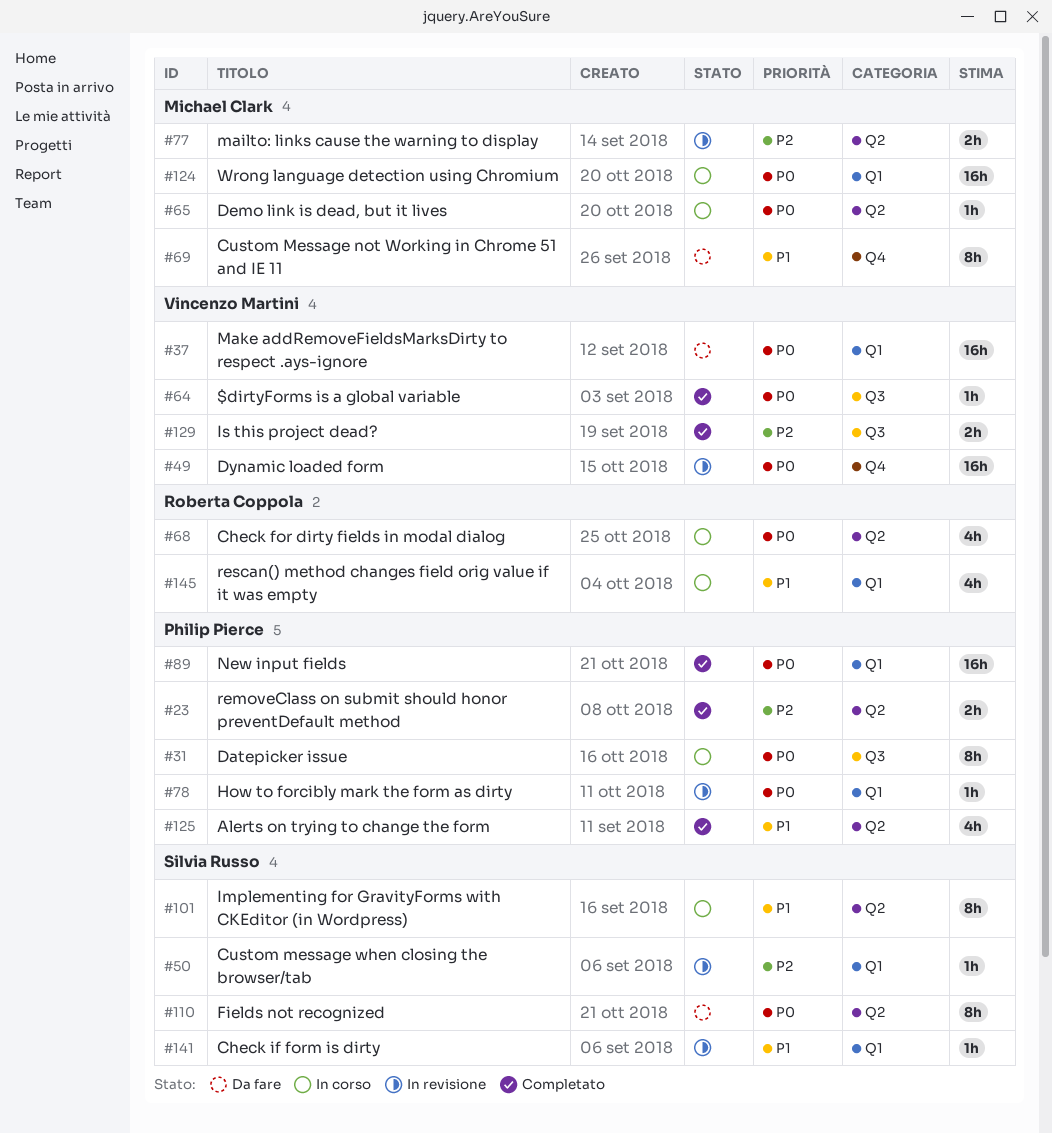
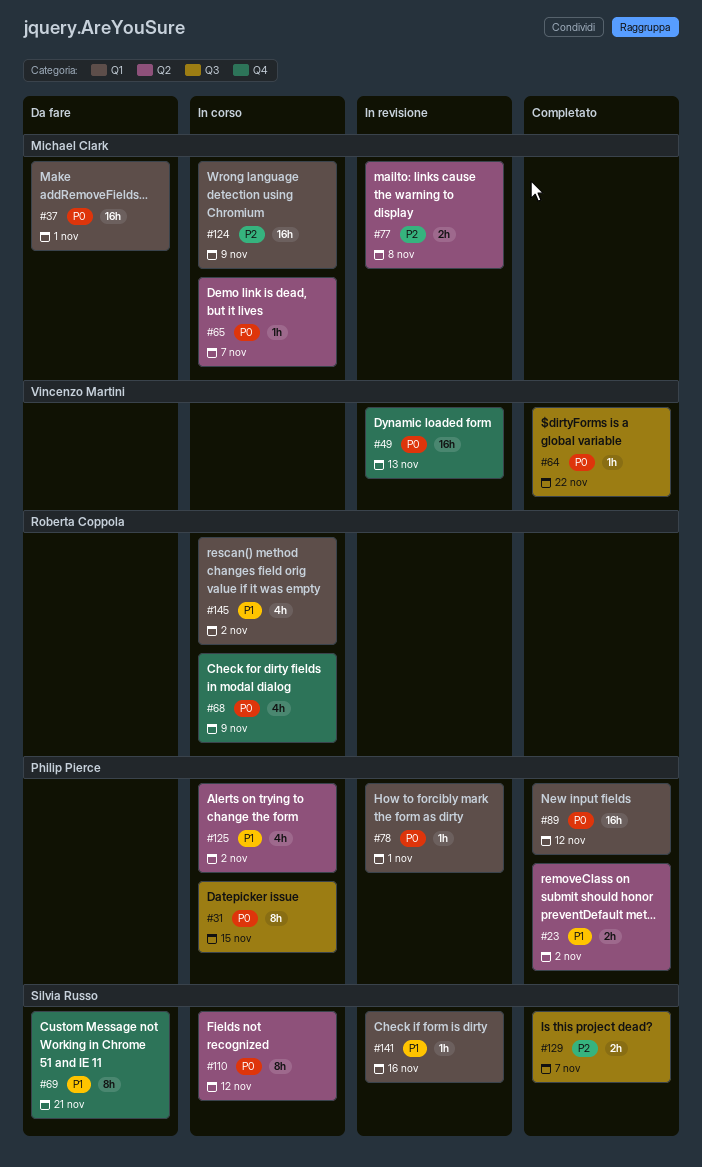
#23, priority: P2 -> P1
#37, owner: Vincenzo Martini -> Michael Clark
#50: present -> none
#68, label: Q2 -> Q4
#69, owner: Michael Clark -> Silvia Russo
#101: present -> none
#110, status: Da fare -> In corso
#124, priority: P0 -> P2
#125, status: Completato -> In corso
#129, owner: Vincenzo Martini -> Silvia Russo

